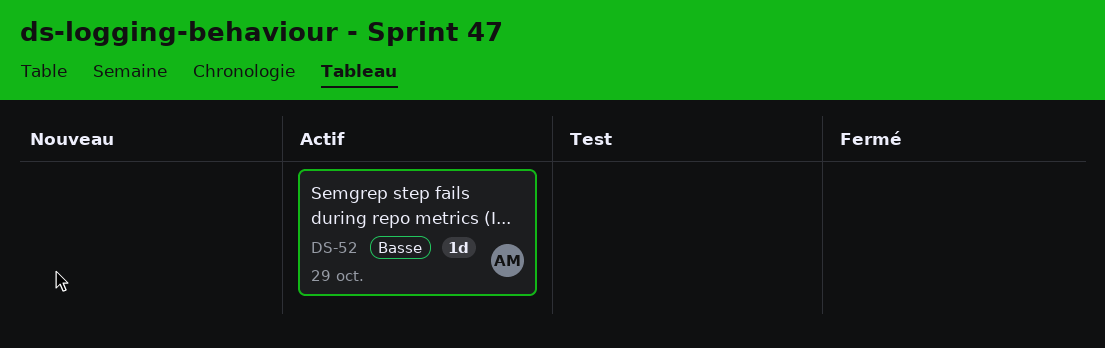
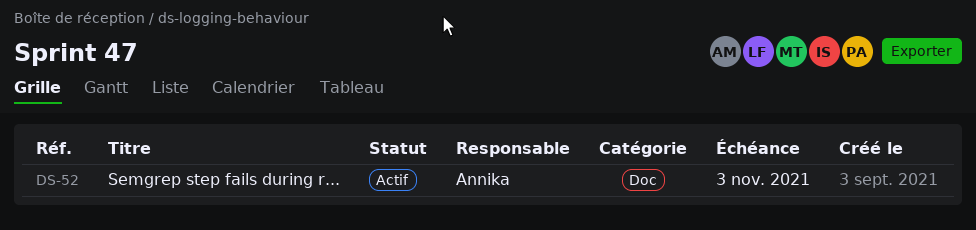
DS-52, due: Oct 29 -> Nov 3

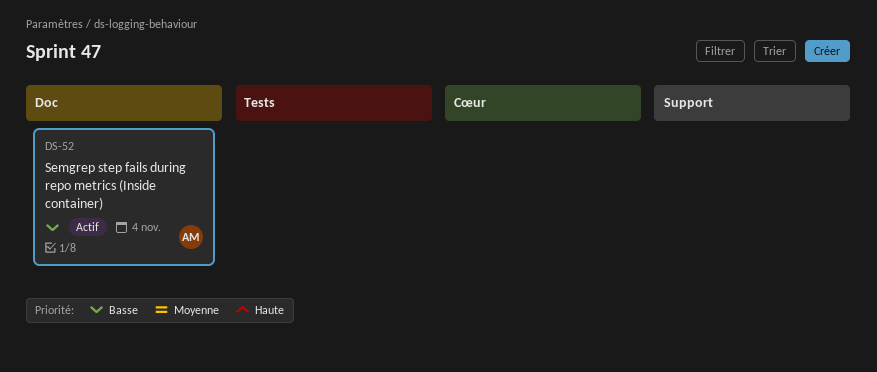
DS-52, due: Nov 3 -> Nov 4

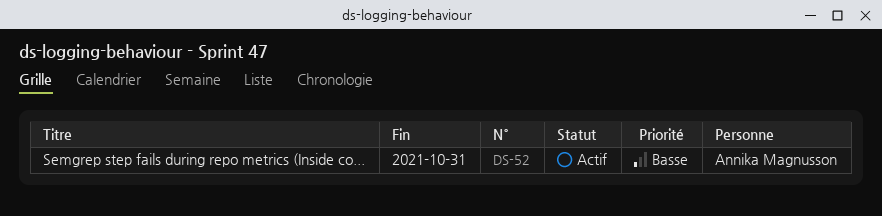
DS-52, due: Nov 4 -> Oct 31

